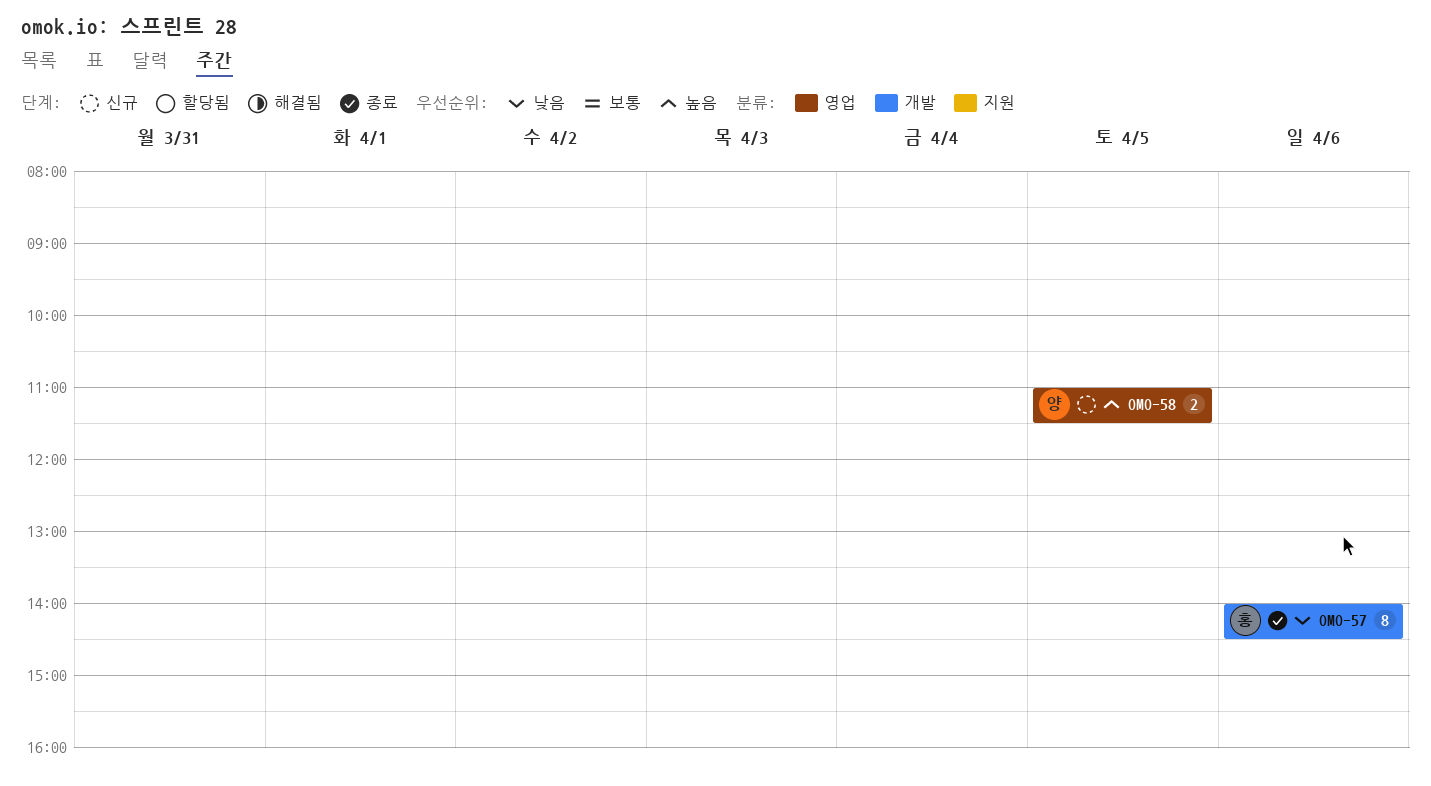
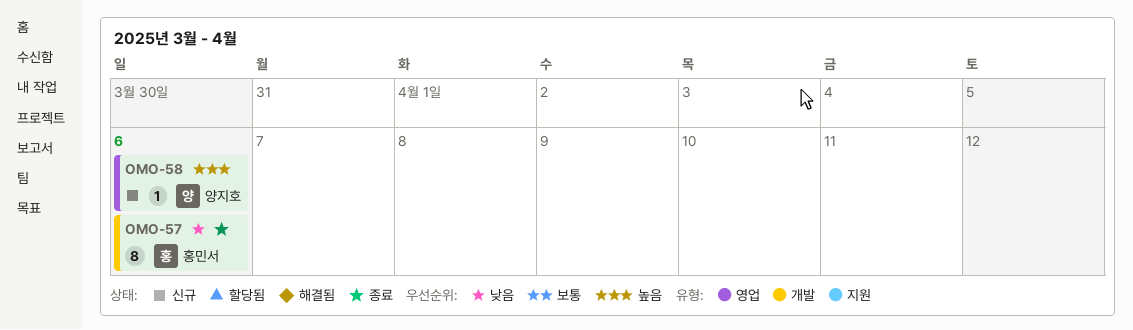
OMO-58, estimate: 2 -> 1
OMO-58, day: Apr 5 -> Apr 6

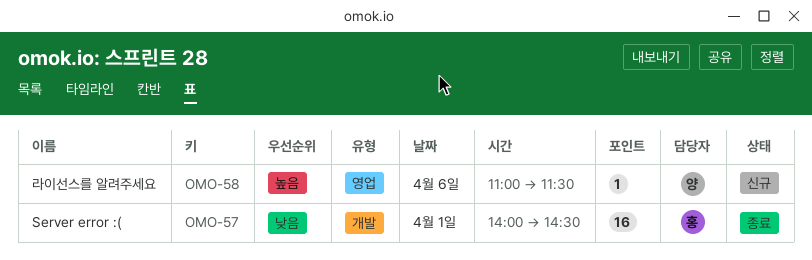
OMO-57, estimate: 8 -> 16
OMO-57, day: Apr 6 -> Apr 1

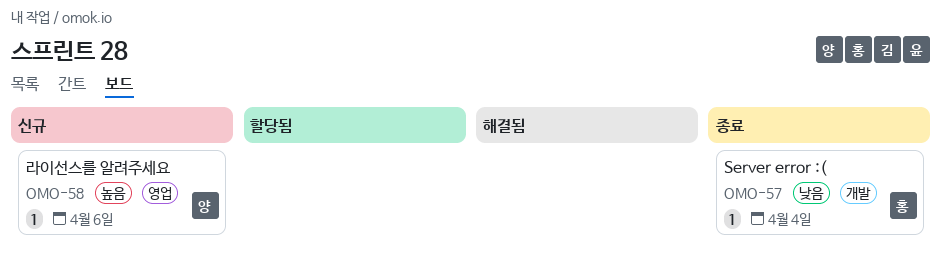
OMO-57, estimate: 16 -> 1
OMO-57, day: Apr 1 -> Apr 4

